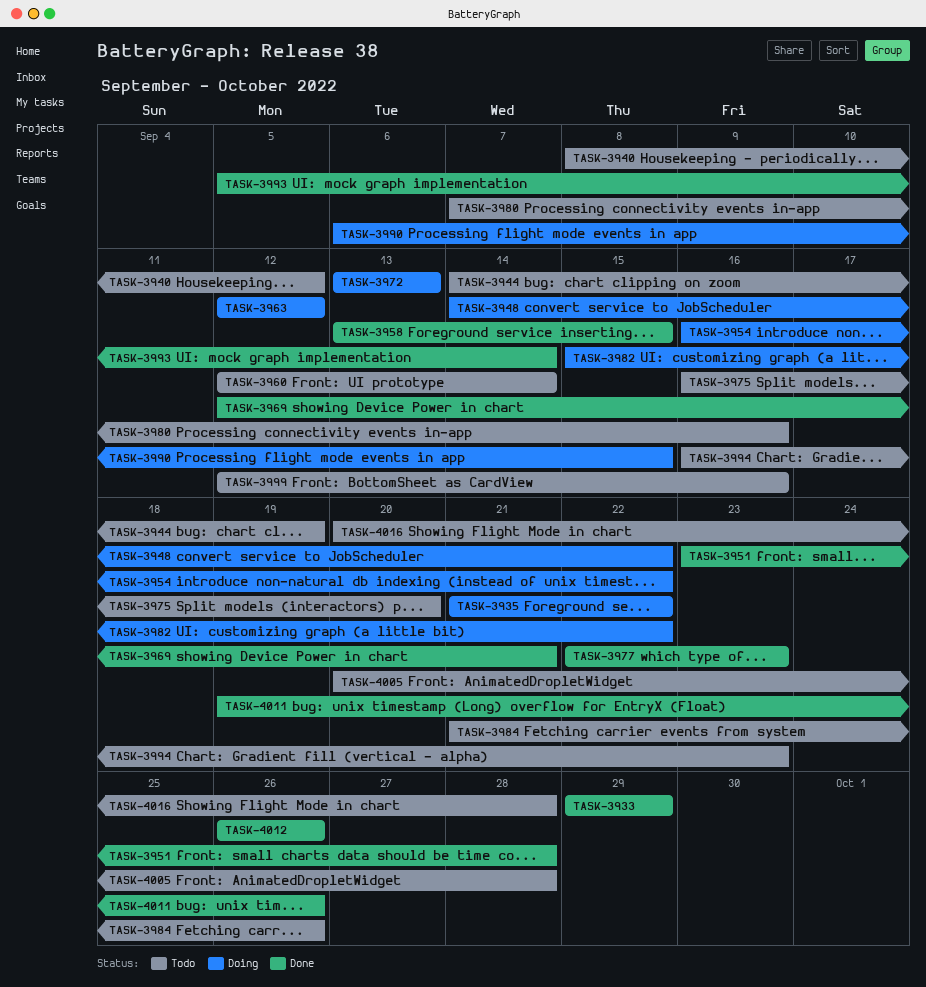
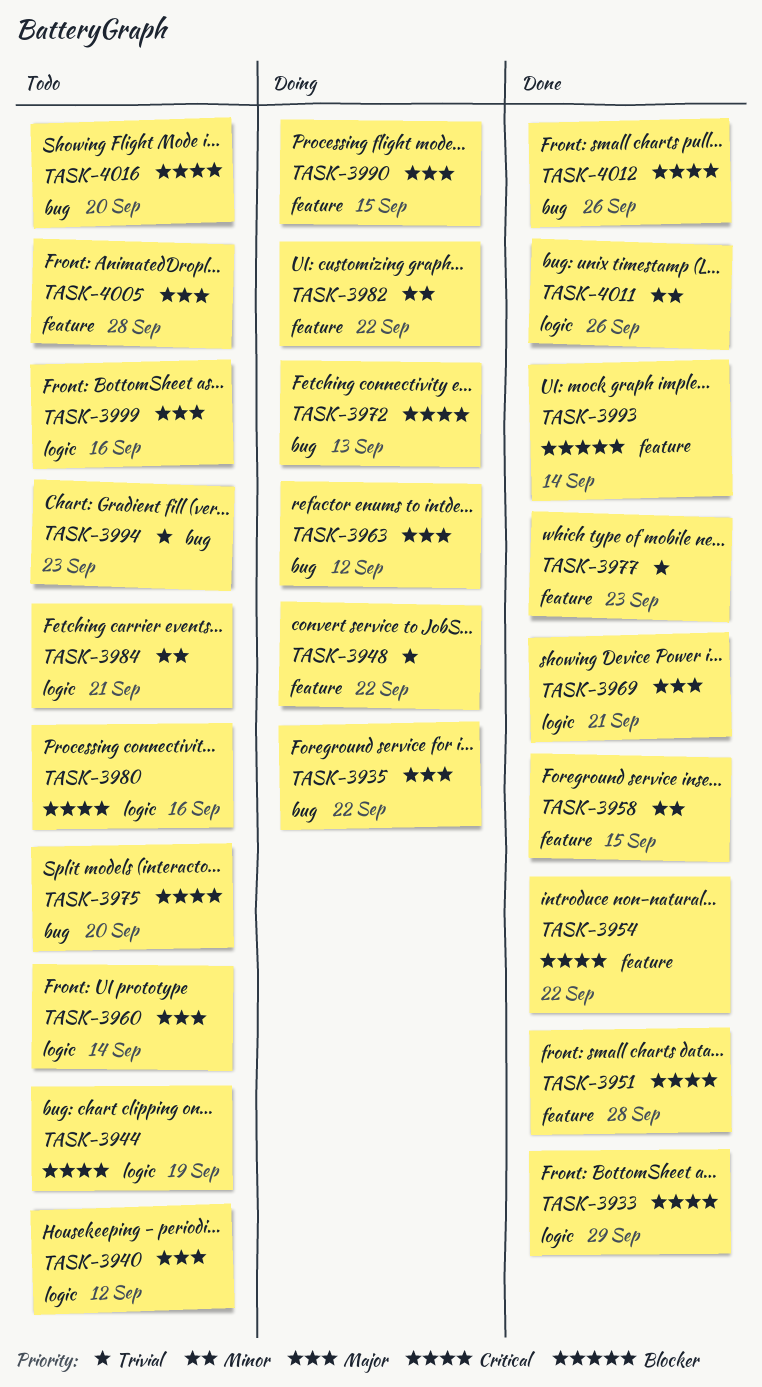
TASK-3954, status: Doing -> Done
TASK-3984, due: Sep 26 -> Sep 21
TASK-4016, due: Sep 28 -> Sep 20

